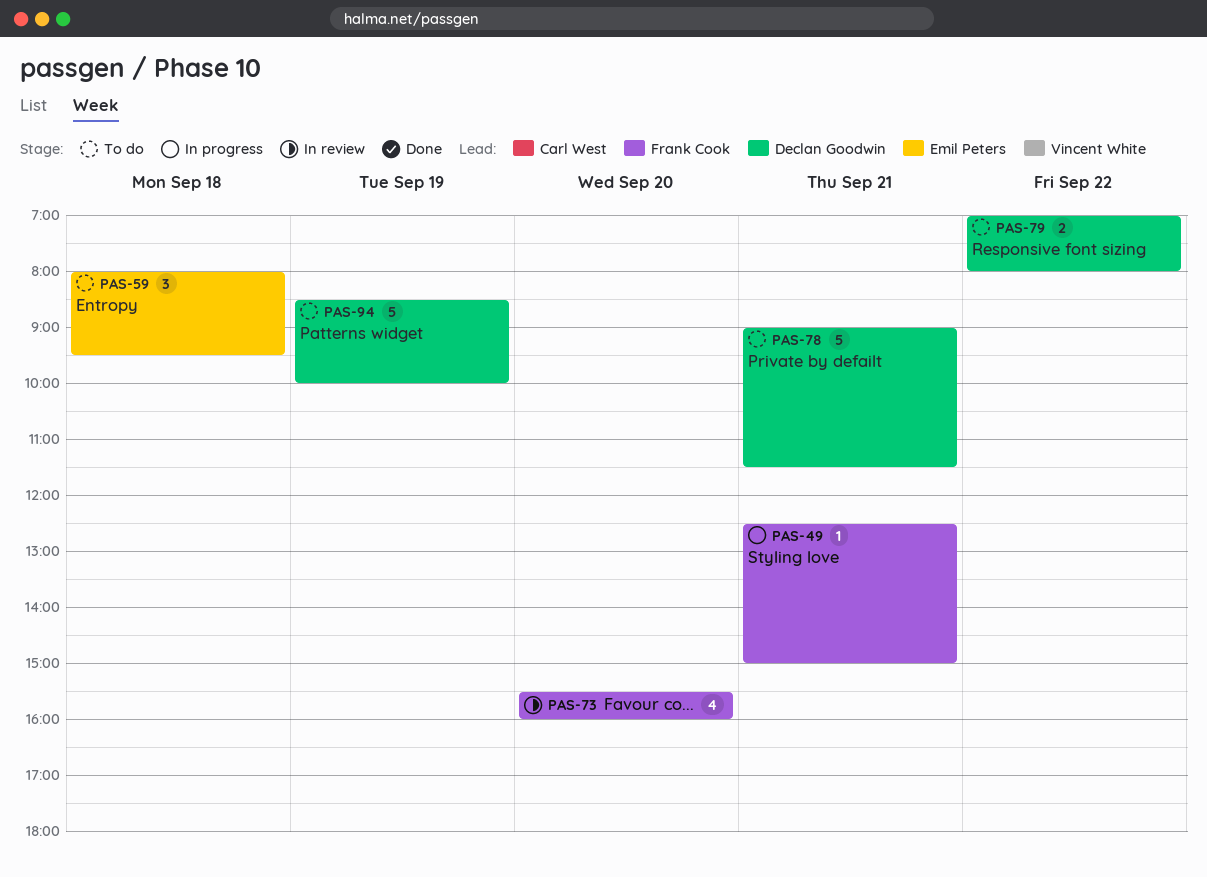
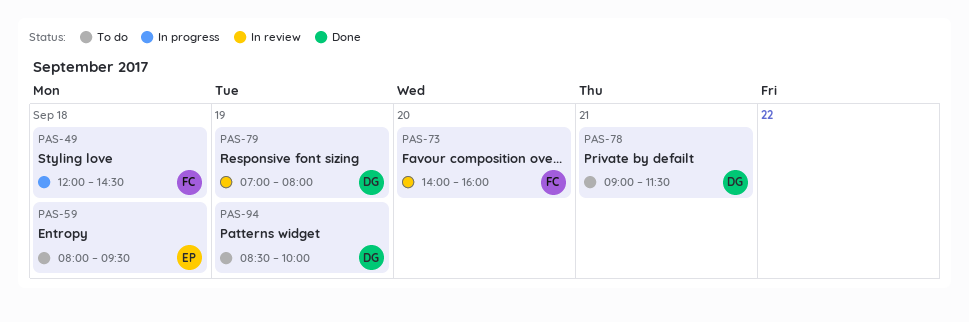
PAS-49, day: Sep 21 -> Sep 18
PAS-49, begins: 12:30 -> 12:00
PAS-49, ends: 15:00 -> 14:30
PAS-73, begins: 15:30 -> 14:00
PAS-79, status: To do -> In review
PAS-79, day: Sep 22 -> Sep 19

